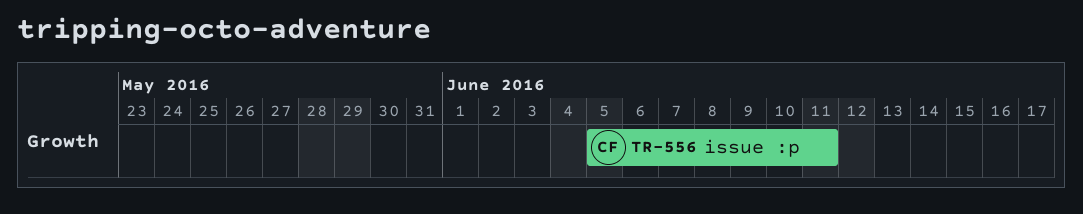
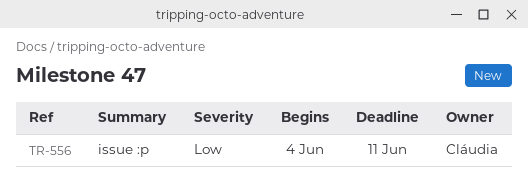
TR-556, start: Jun 5 -> Jun 4

